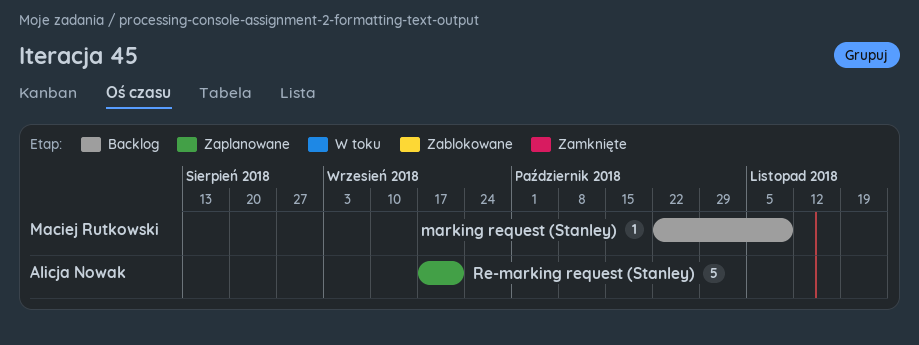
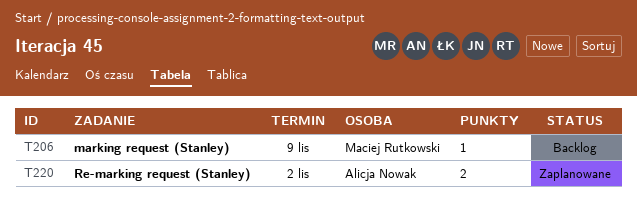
Re-marking request (Stanley), estimate: 5 -> 2
Re-marking request (Stanley), due: Sep 21 -> Nov 2

